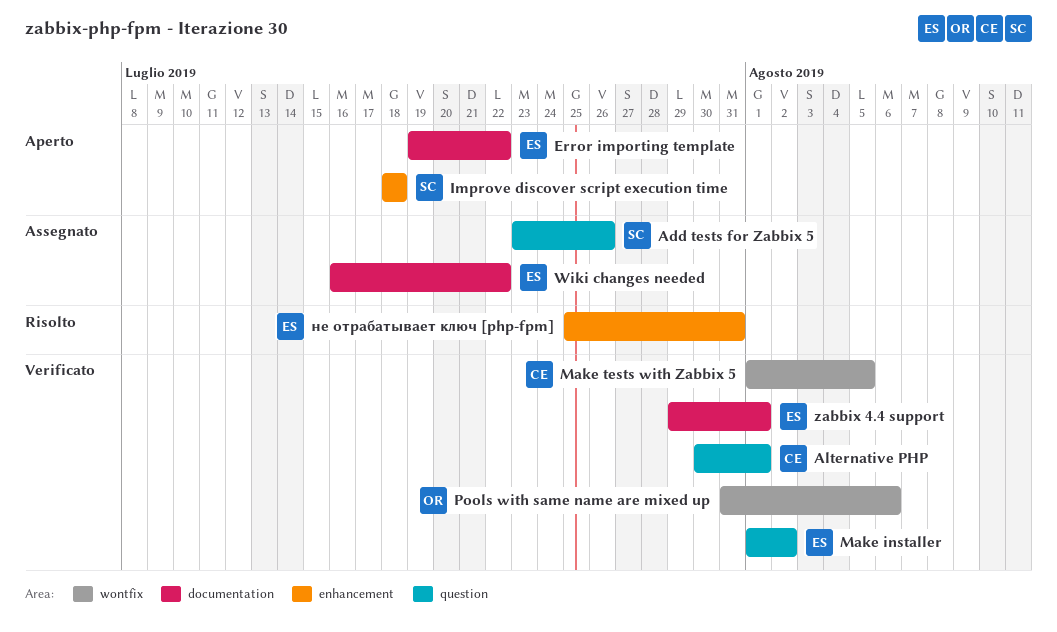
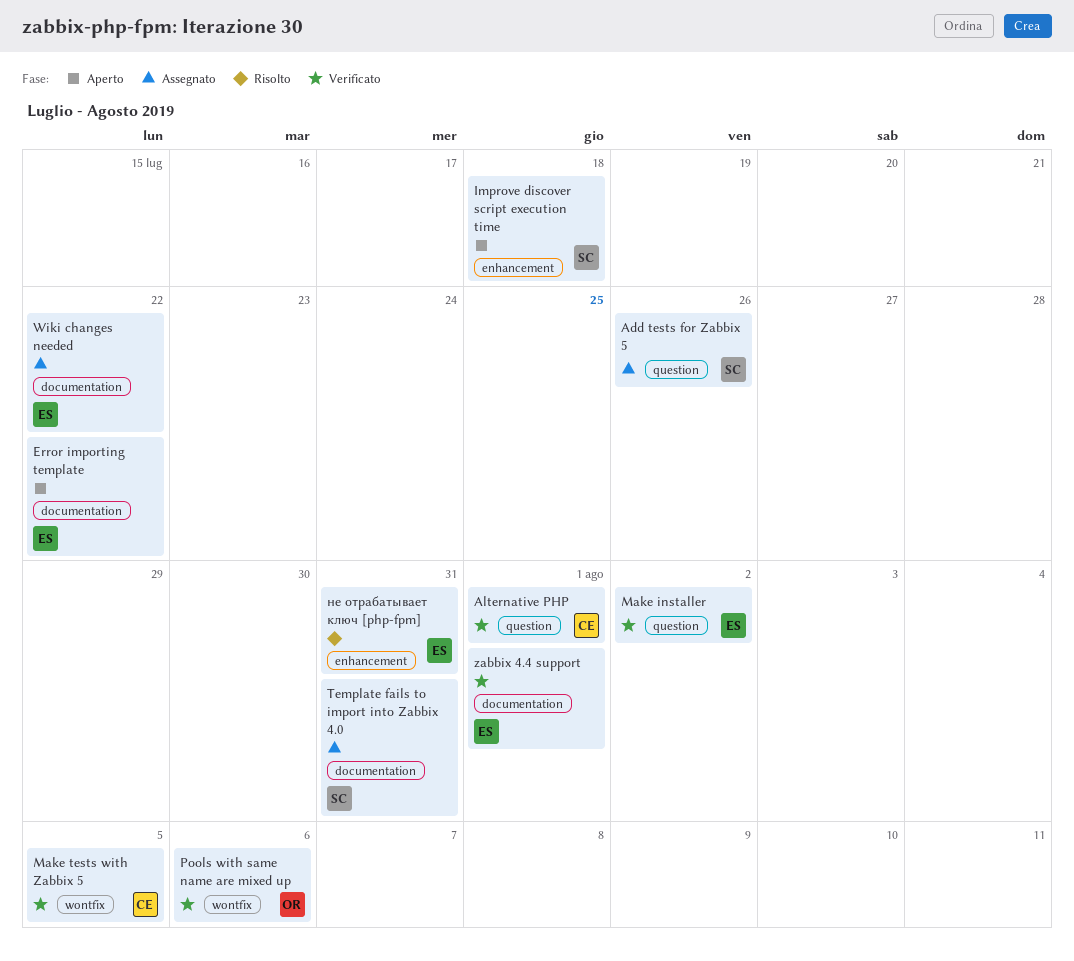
Template fails to import into Zabbix 4.0: none -> present

